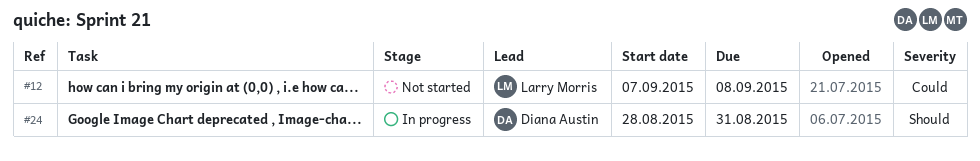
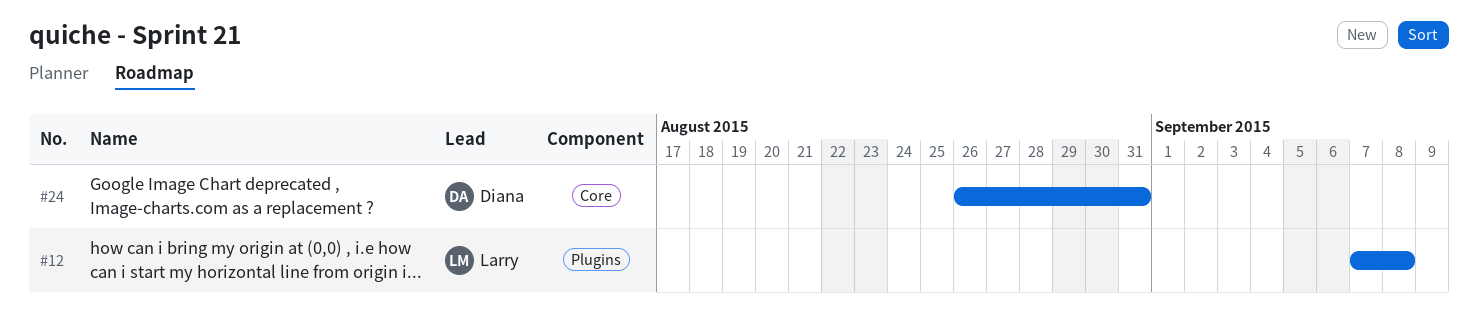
#24, start: Aug 28 -> Aug 26

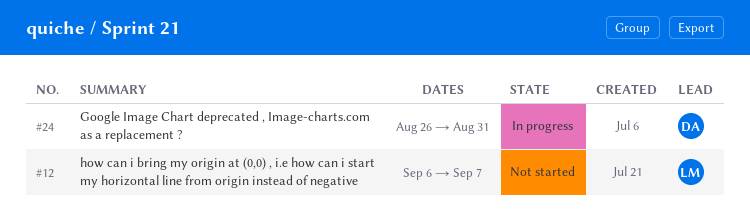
#12, start: Sep 7 -> Sep 6
#12, due: Sep 8 -> Sep 7

